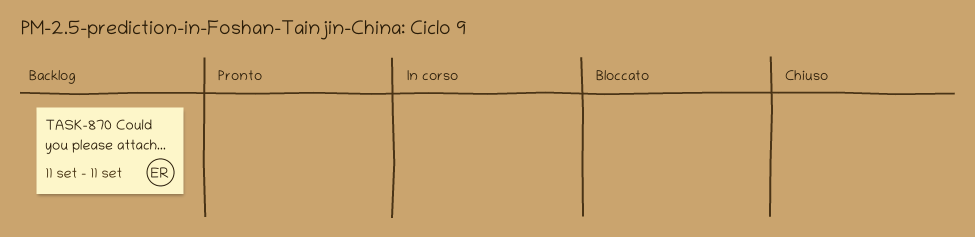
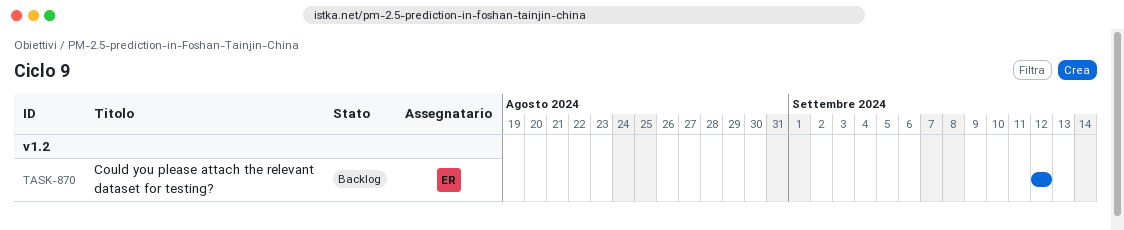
TASK-870, start: Sep 11 -> Sep 12
TASK-870, due: Sep 11 -> Sep 12

